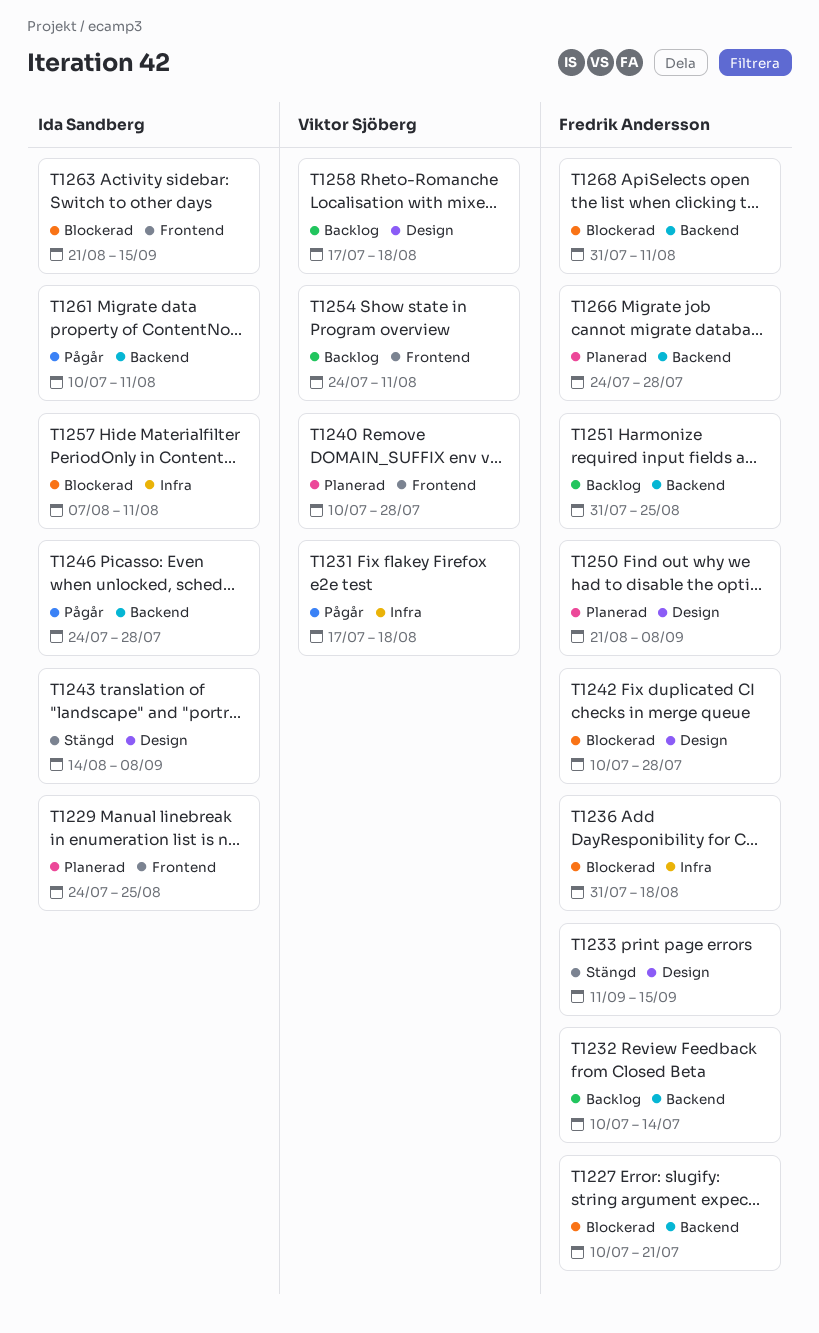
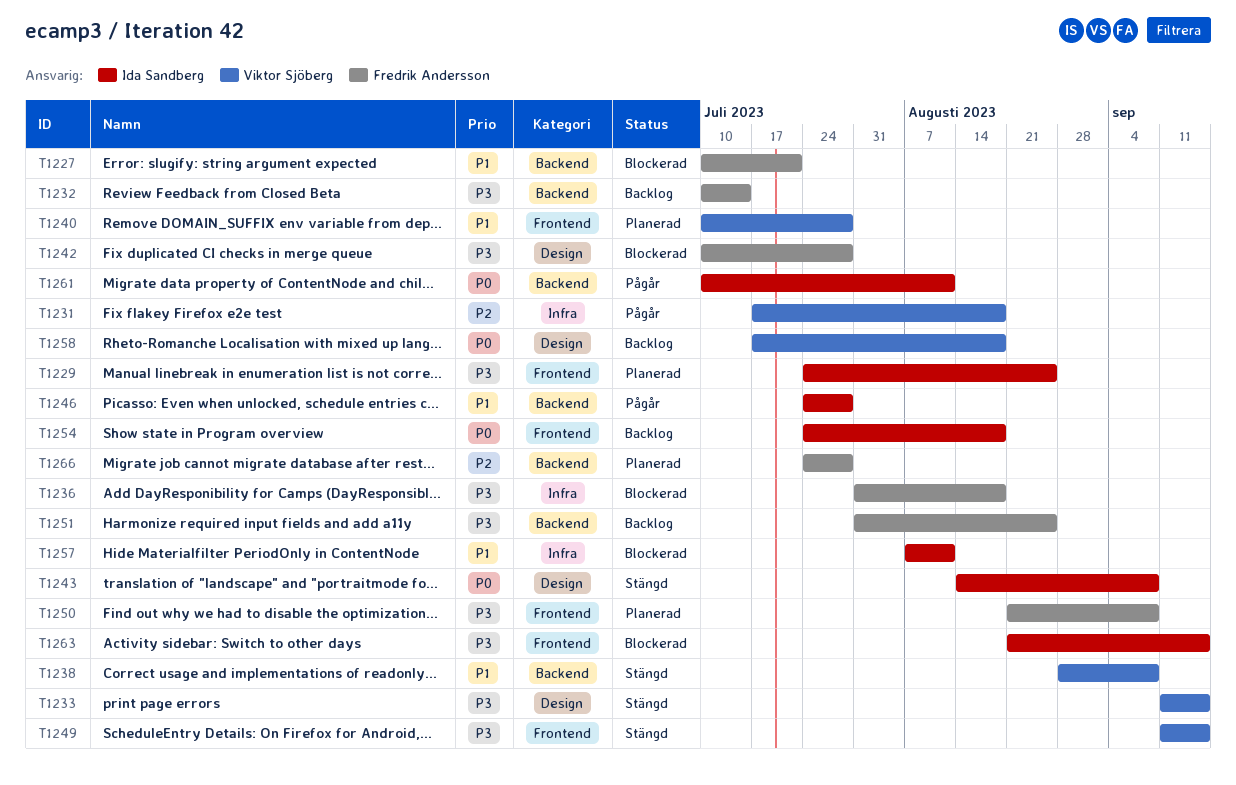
T1233, owner: Fredrik Andersson -> Viktor Sjöberg
T1238: none -> present
T1249: none -> present
T1250, label: Design -> Frontend
T1254, owner: Viktor Sjöberg -> Ida Sandberg
T1254, due: Aug 11 -> Aug 18
T1268: present -> none

